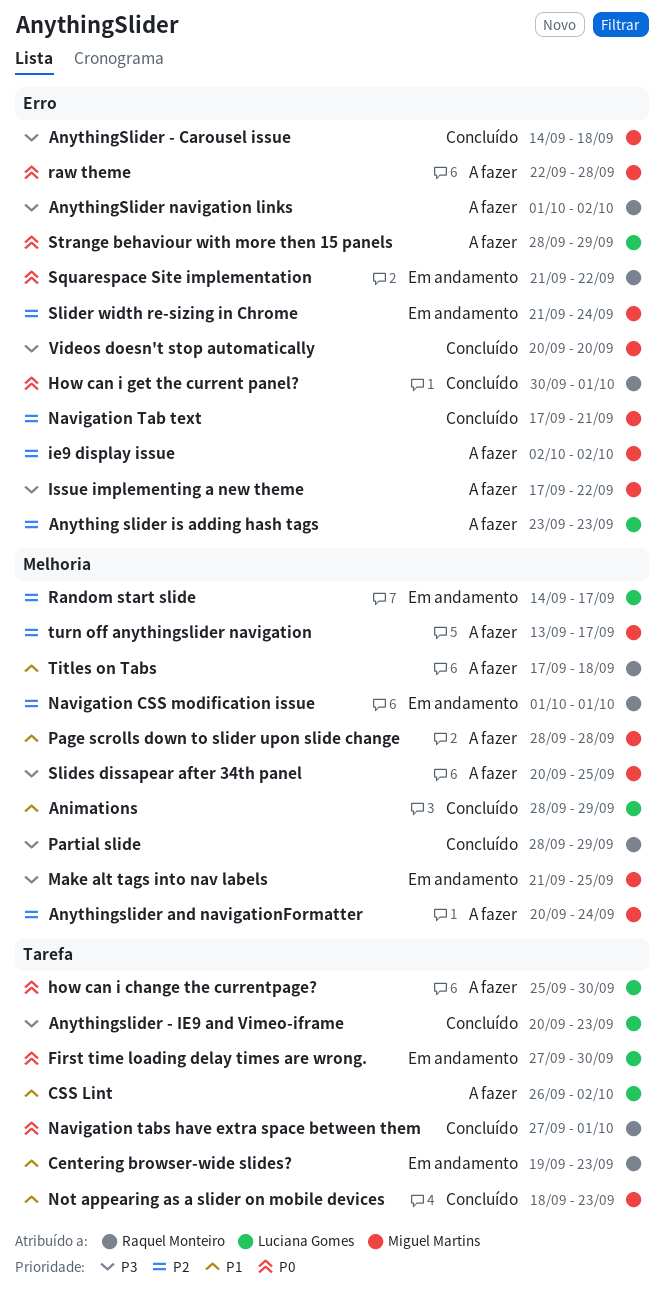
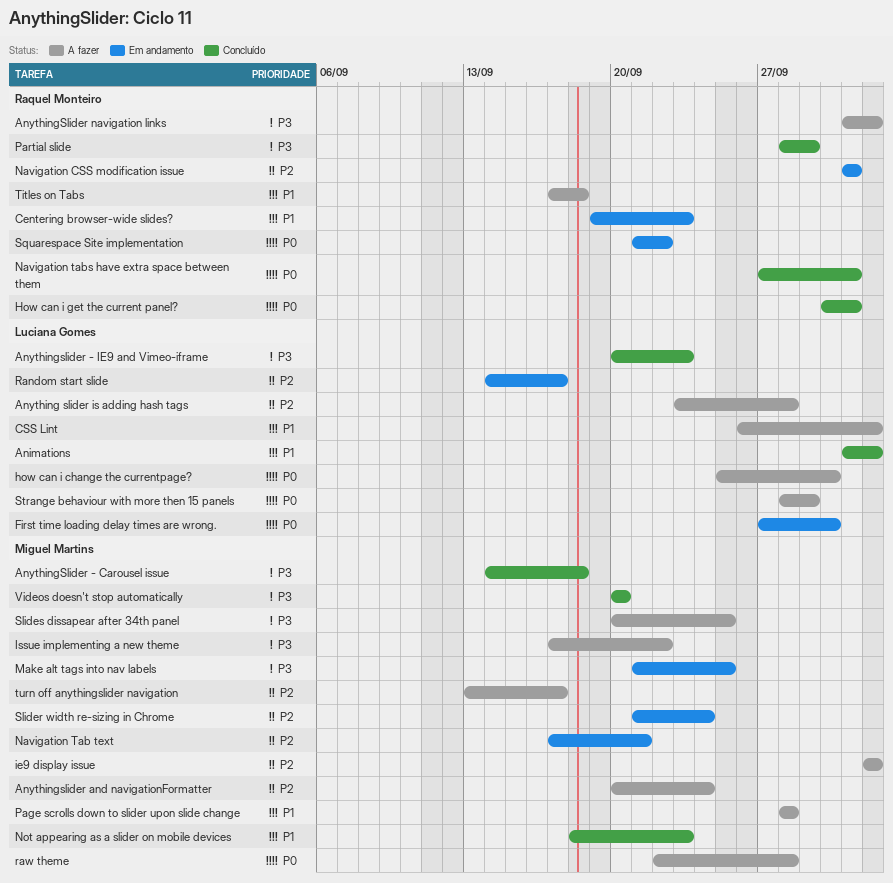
Animations, start: Sep 28 -> Oct 1
Animations, due: Sep 29 -> Oct 2
Anything slider is adding hash tags, due: Sep 23 -> Sep 28
Navigation Tab text, status: Concluído -> Em andamento

